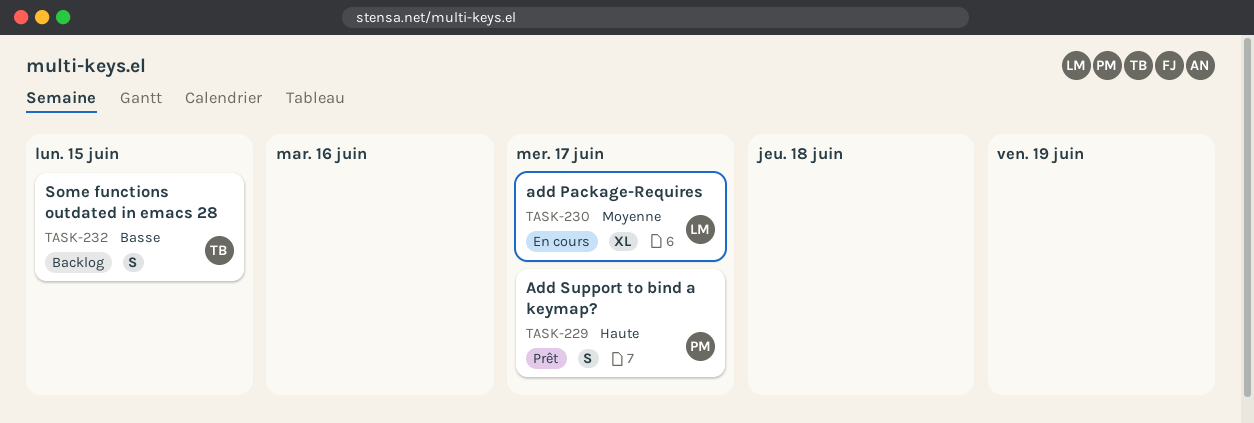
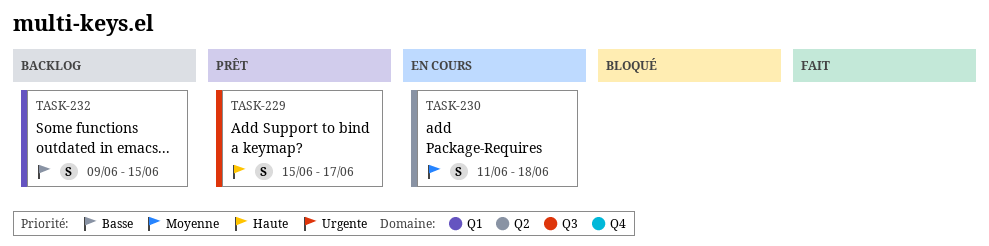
TASK-230, estimate: XL -> S
TASK-230, due: Jun 17 -> Jun 18

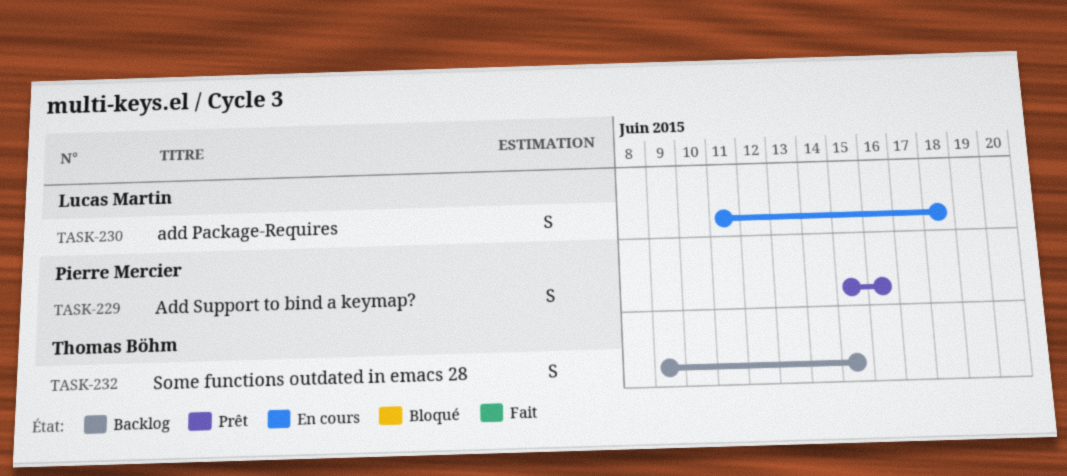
TASK-229, due: Jun 17 -> Jun 16

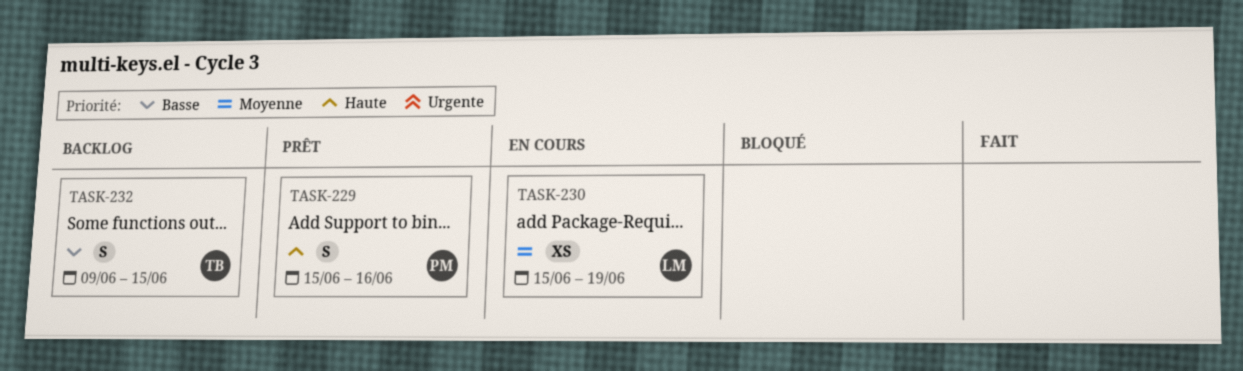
TASK-230, estimate: S -> XS
TASK-230, start: Jun 11 -> Jun 15
TASK-230, due: Jun 18 -> Jun 19

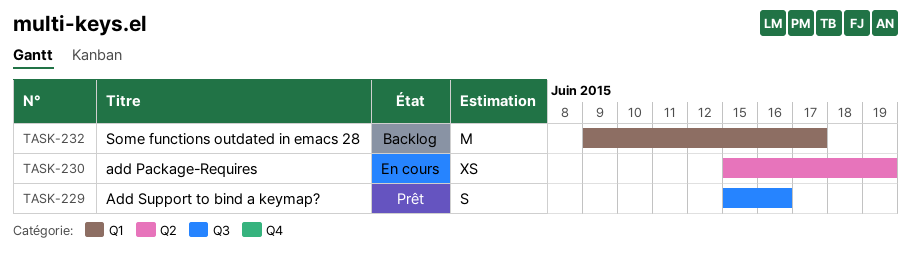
TASK-232, estimate: S -> M
TASK-232, due: Jun 15 -> Jun 17

